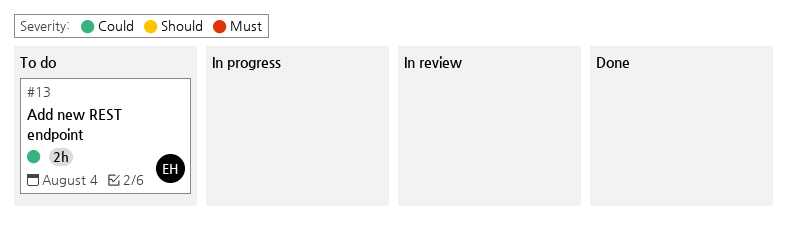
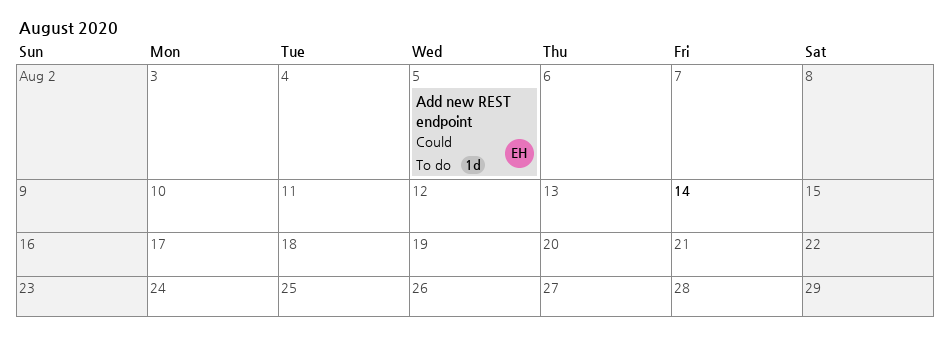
Add new REST endpoint, estimate: 2h -> 1d
Add new REST endpoint, due: Aug 4 -> Aug 5

